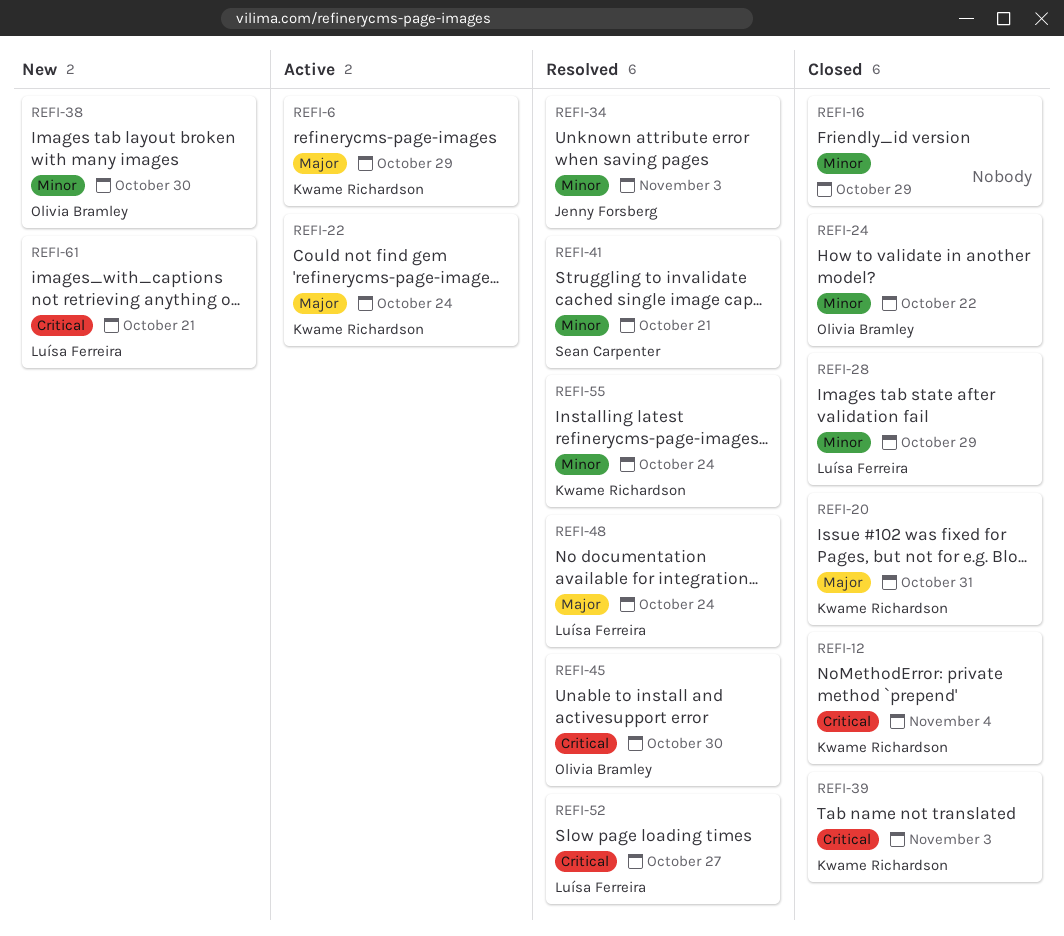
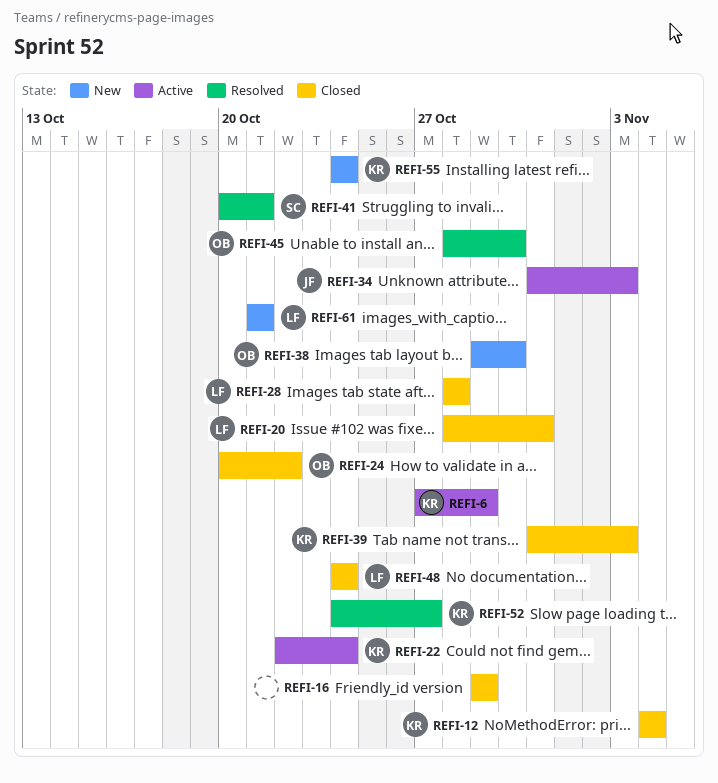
REFI-20, owner: Kwame Richardson -> Luísa Ferreira
REFI-28, due: Oct 29 -> Oct 28
REFI-34, status: Resolved -> Active
REFI-48, status: Resolved -> Closed
REFI-52, owner: Luísa Ferreira -> Kwame Richardson
REFI-55, status: Resolved -> New

